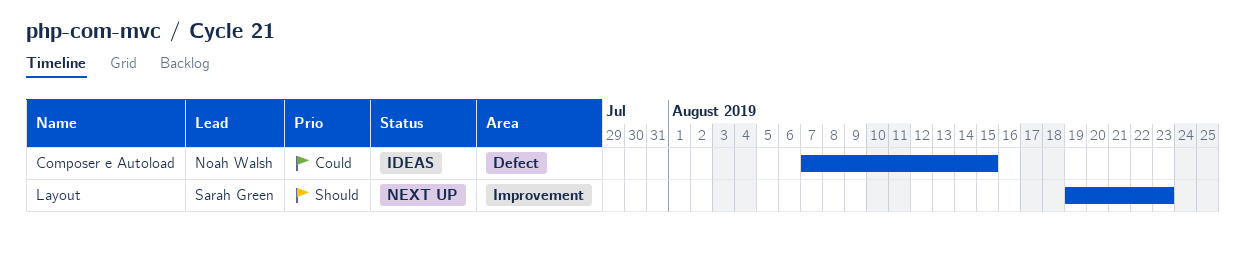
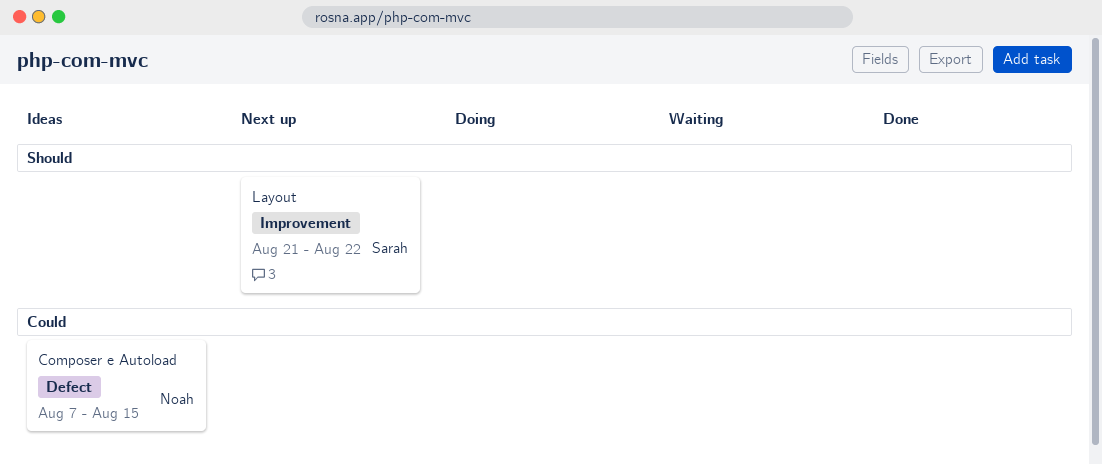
Layout, start: Aug 19 -> Aug 21
Layout, due: Aug 23 -> Aug 22

